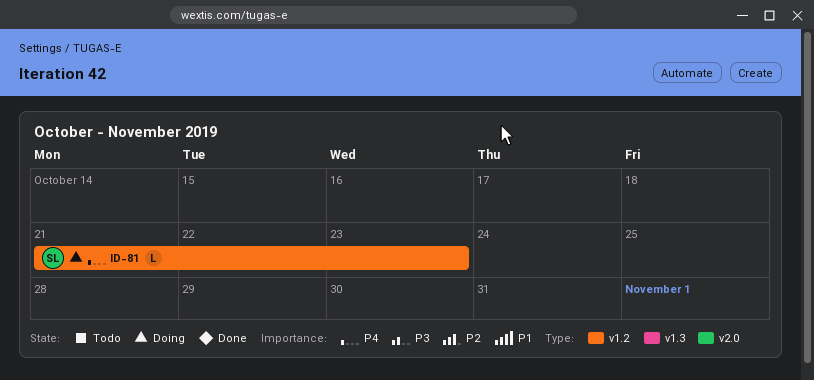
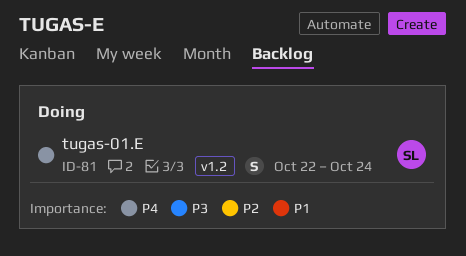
ID-81, estimate: L -> S
ID-81, start: Oct 21 -> Oct 22
ID-81, due: Oct 23 -> Oct 24

